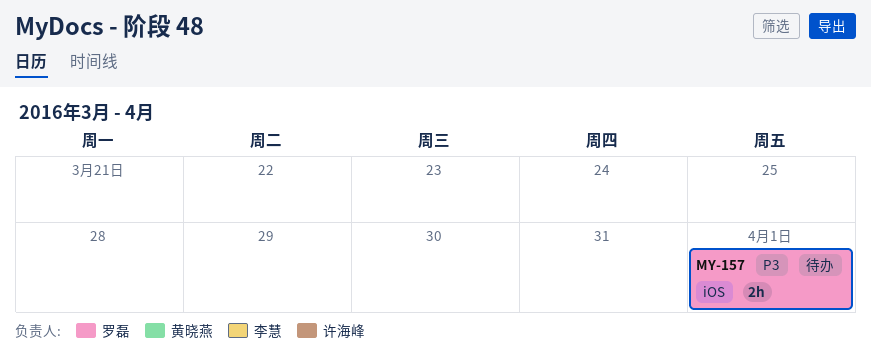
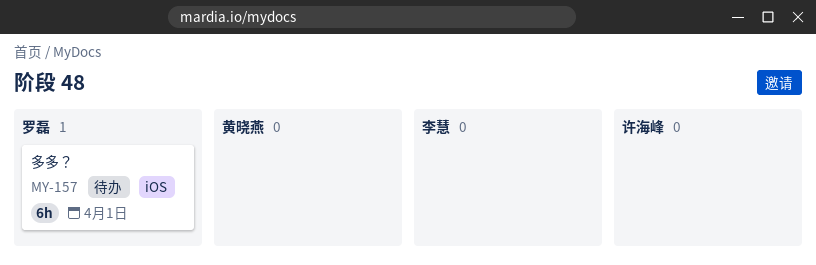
MY-157, estimate: 2h -> 6h

